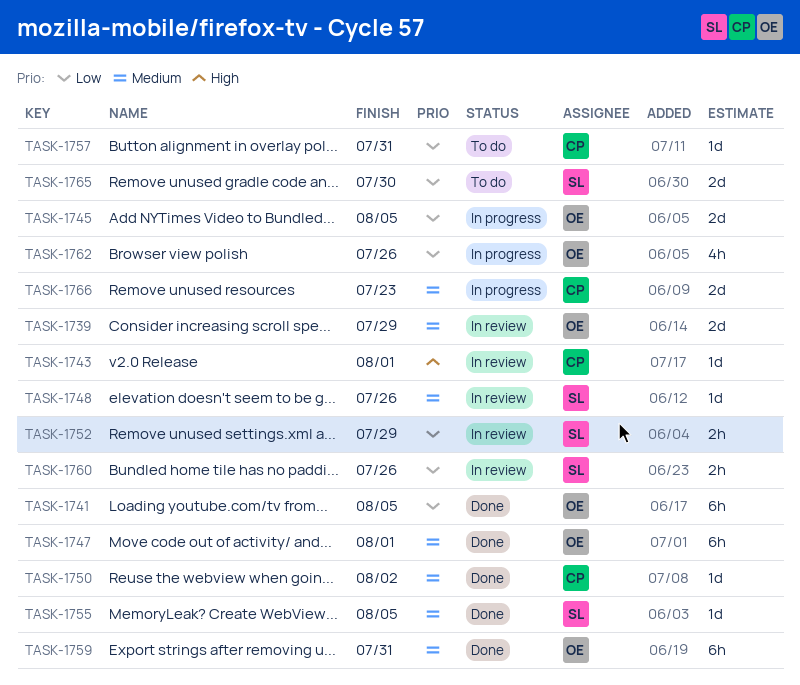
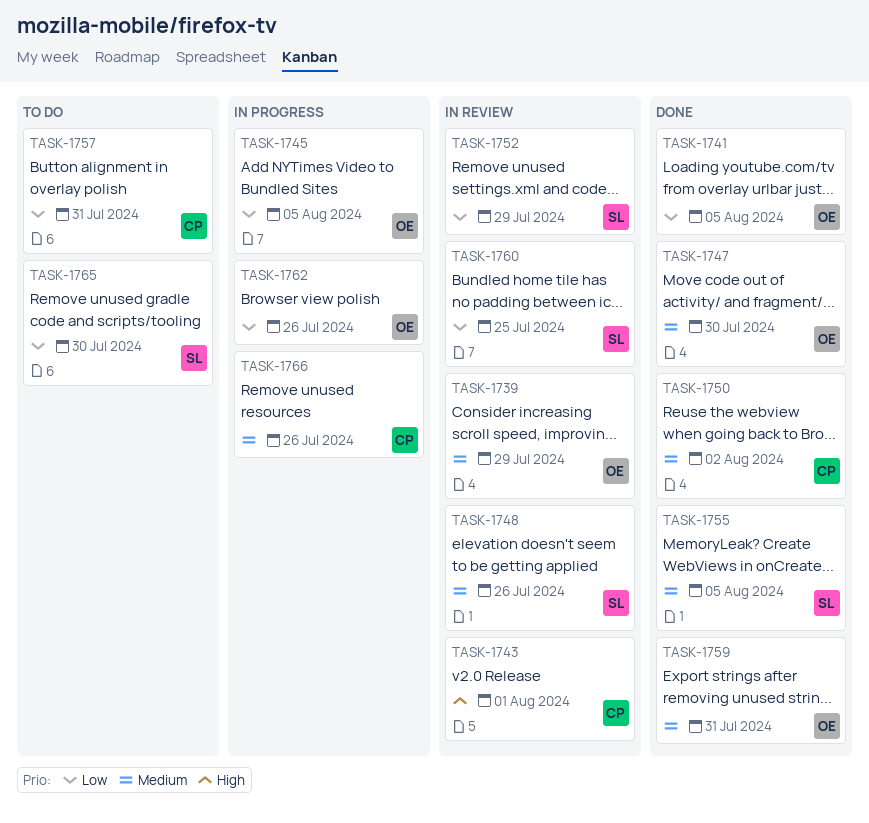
TASK-1747, due: Aug 1 -> Jul 30
TASK-1760, due: Jul 26 -> Jul 25
TASK-1766, due: Jul 23 -> Jul 26

